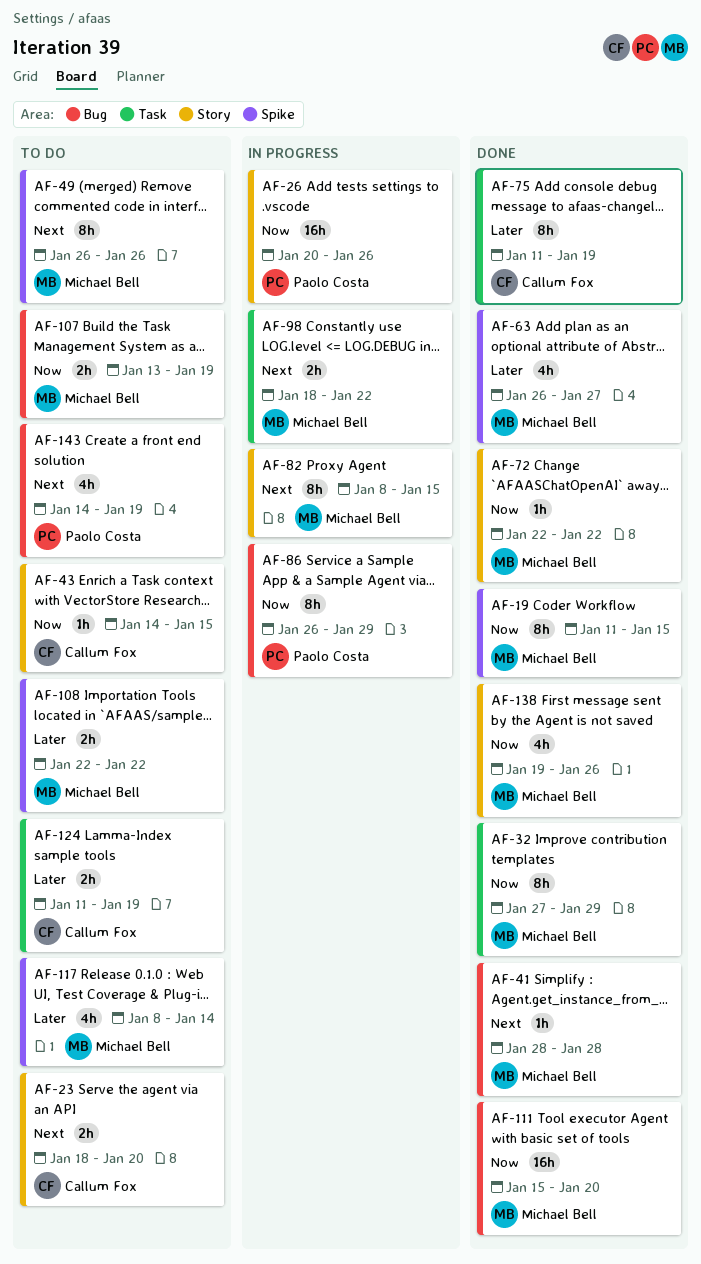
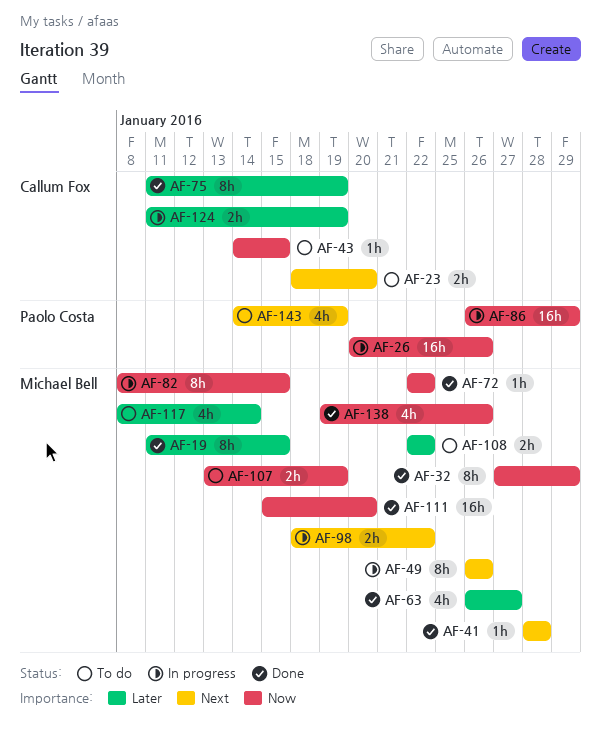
AF-19, priority: Now -> Later
AF-49, status: To do -> In progress
AF-82, priority: Next -> Now
AF-86, estimate: 8h -> 16h
AF-124, status: To do -> In progress

